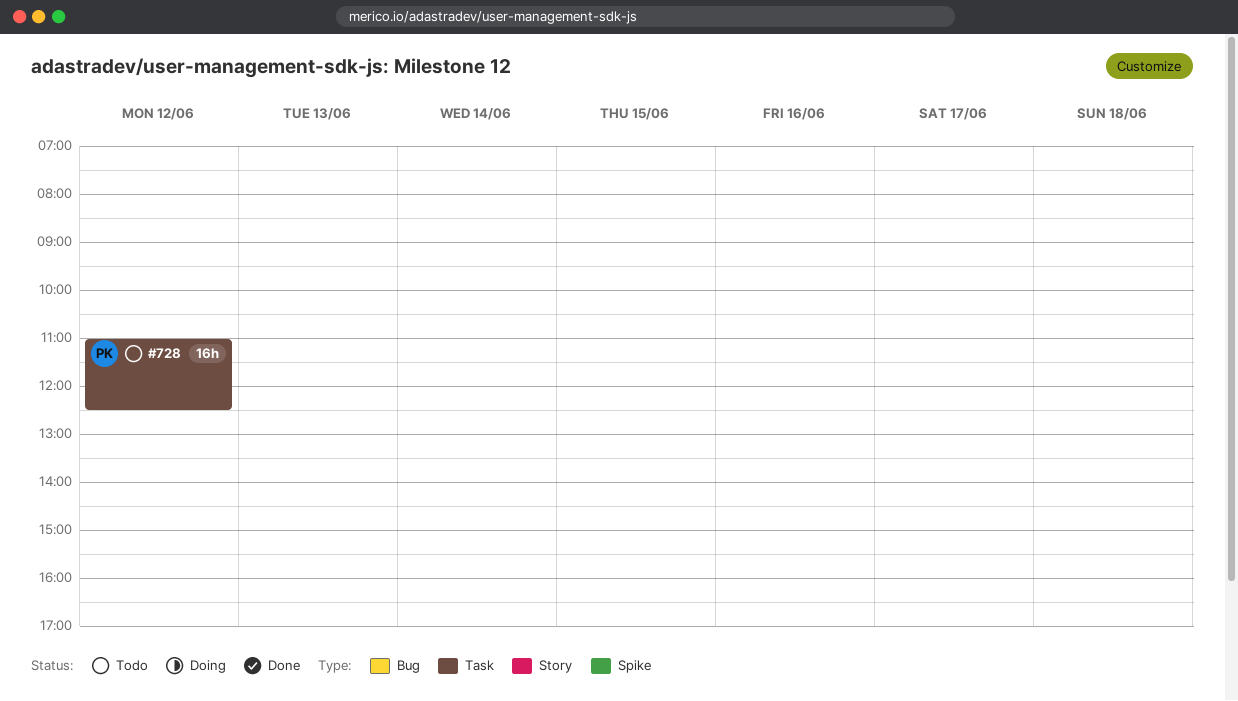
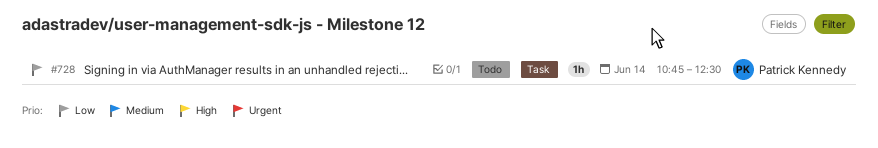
#728, estimate: 16h -> 1h
#728, day: Jun 12 -> Jun 14
#728, begins: 11:00 -> 10:45

